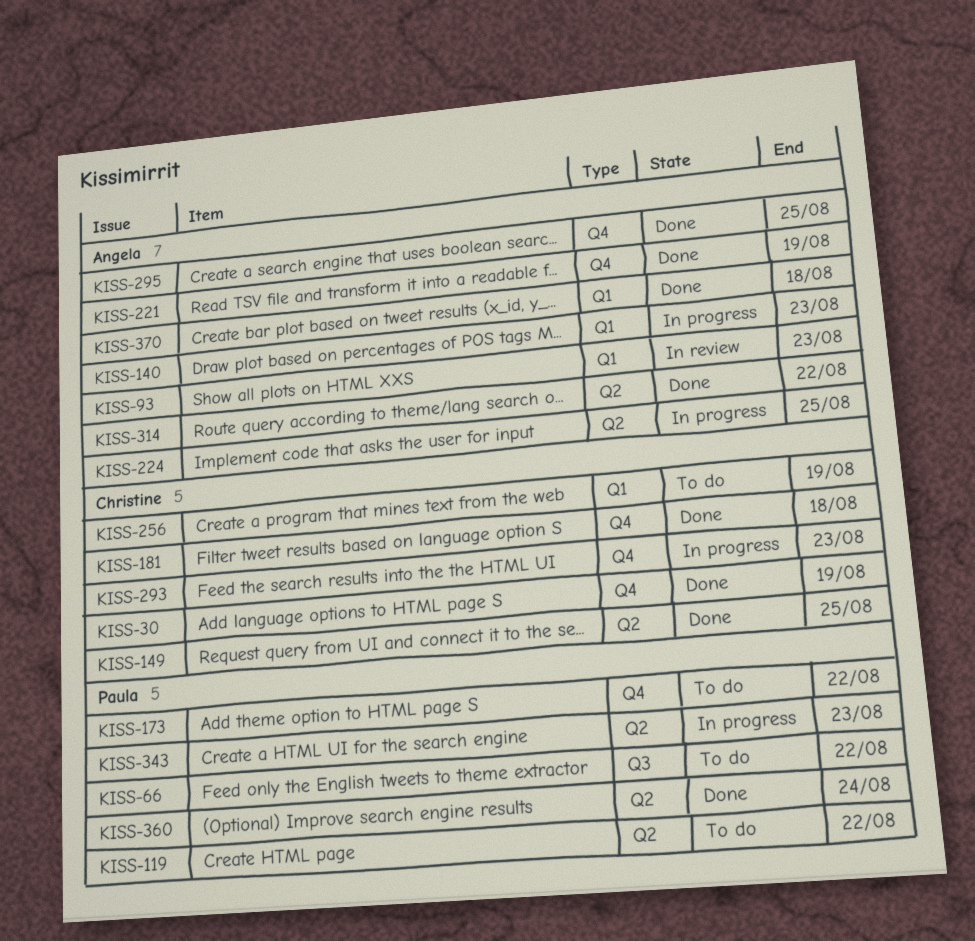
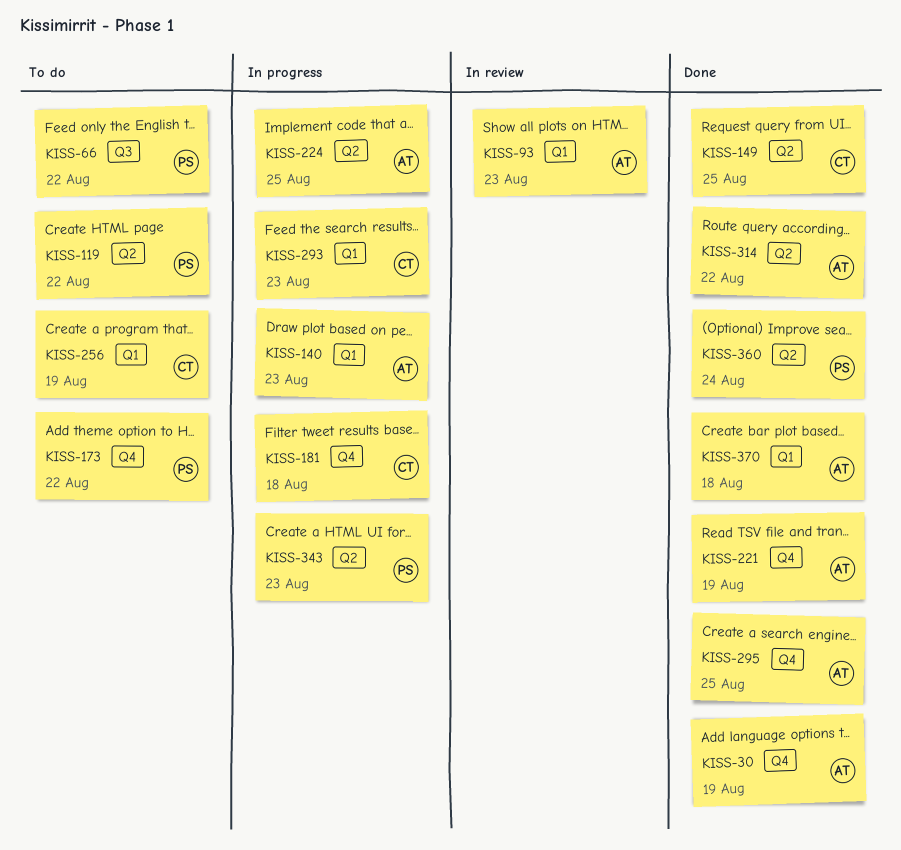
KISS-30, owner: Christine -> Angela
KISS-181, status: Done -> In progress
KISS-293, label: Q4 -> Q1

